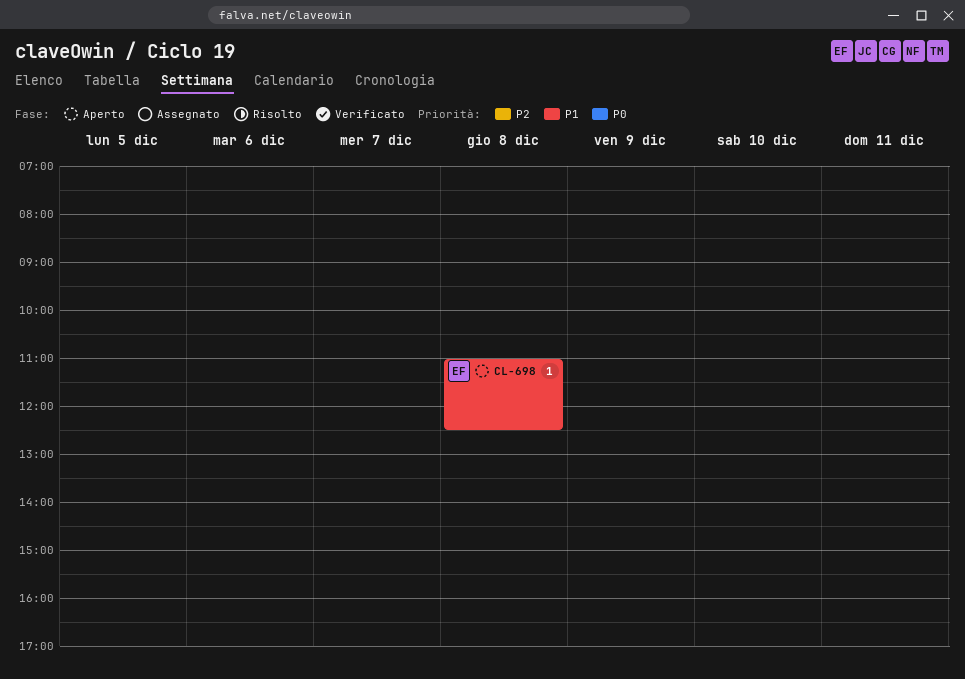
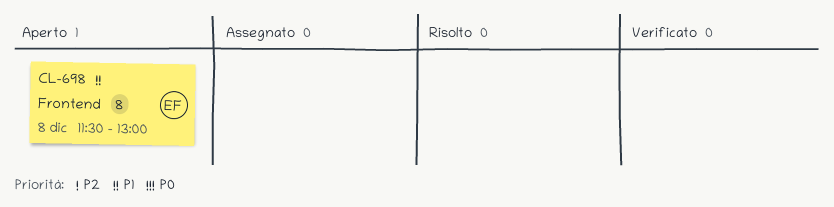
CL-698, estimate: 1 -> 8
CL-698, begins: 11:00 -> 11:30
CL-698, ends: 12:30 -> 13:00

